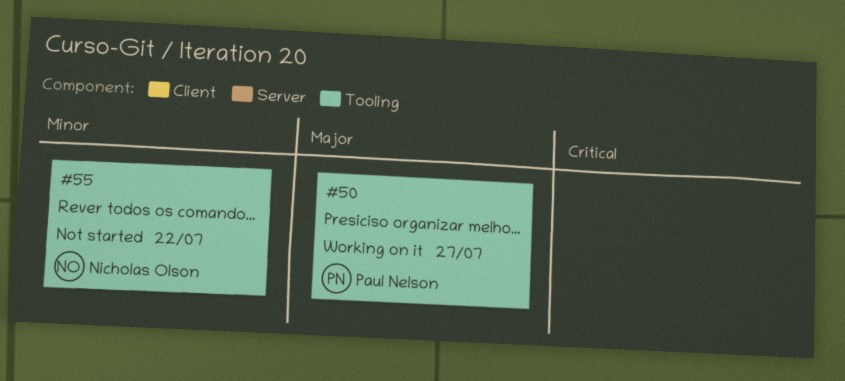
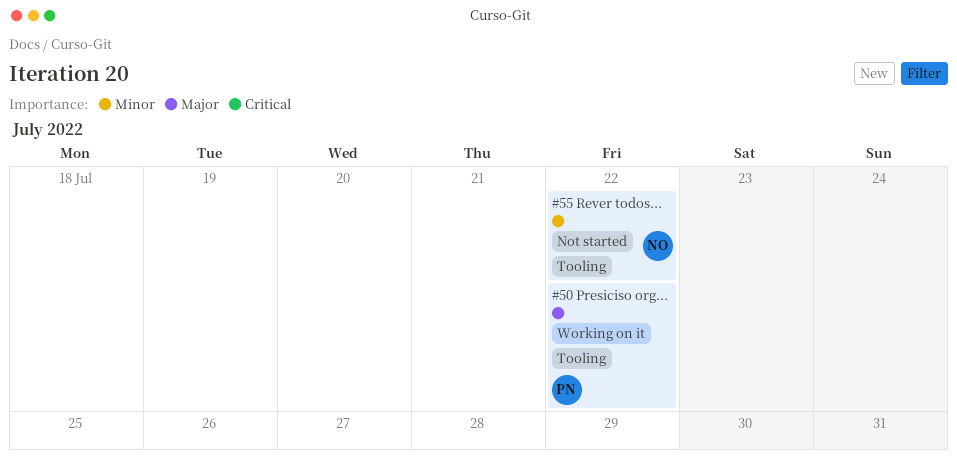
#50, due: Jul 27 -> Jul 22

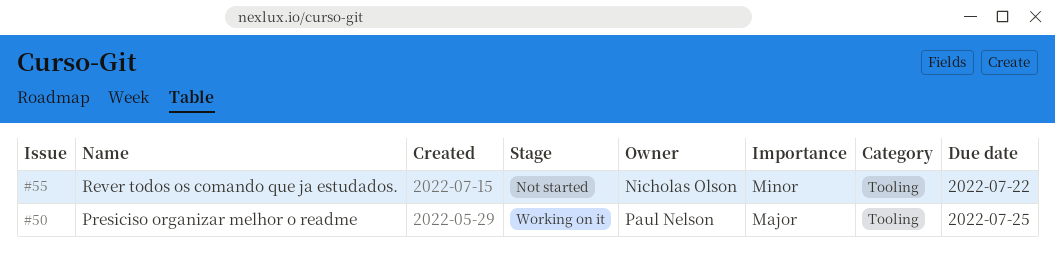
#50, due: Jul 22 -> Jul 25

